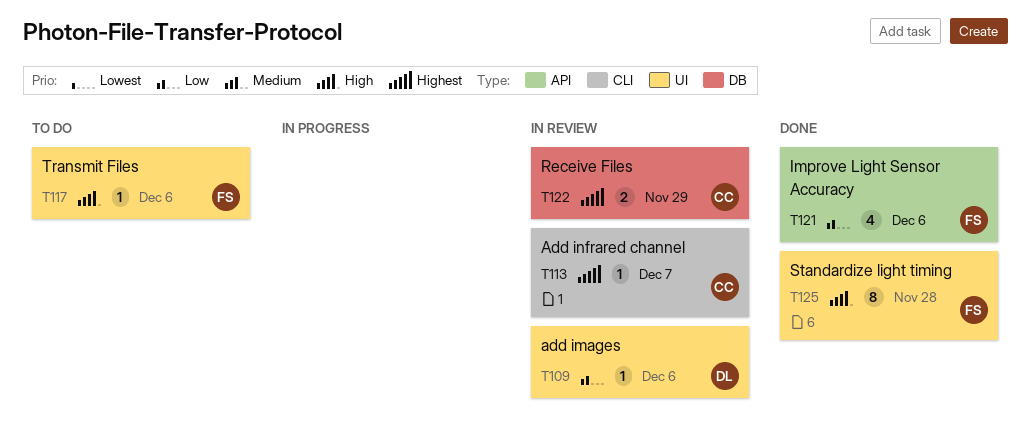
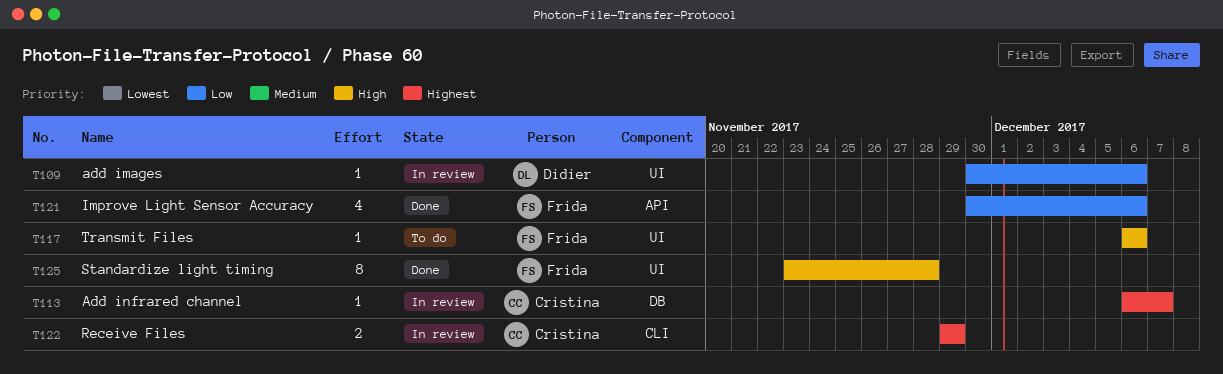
T113, label: CLI -> DB
T122, label: DB -> CLI

